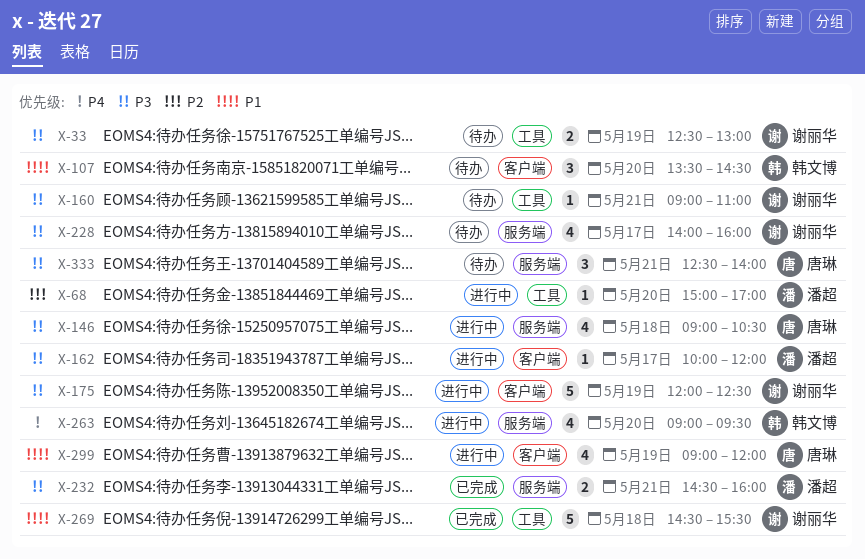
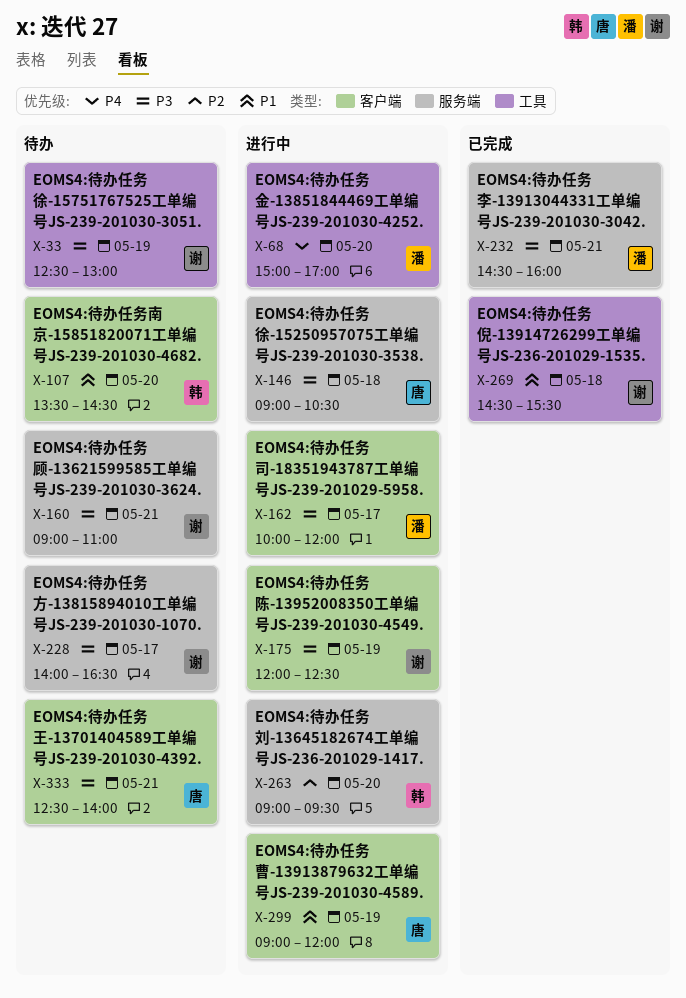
X-68, priority: P2 -> P4
X-160, label: 工具 -> 服务端
X-228, ends: 16:00 -> 16:30
X-263, priority: P4 -> P2
X-333, label: 服务端 -> 客户端

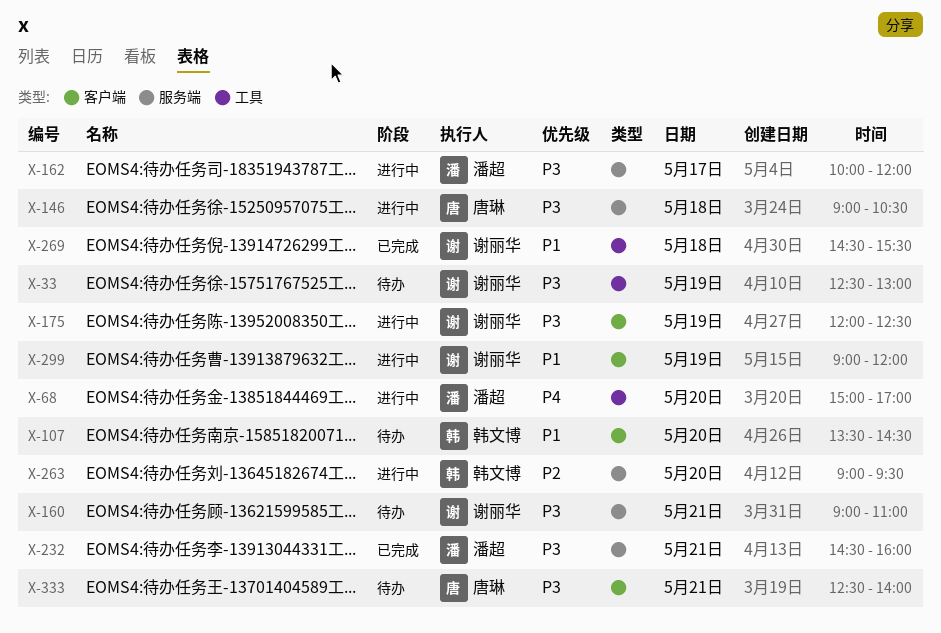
X-162, label: 客户端 -> 服务端
X-228: present -> none
X-299, owner: 唐琳 -> 谢丽华

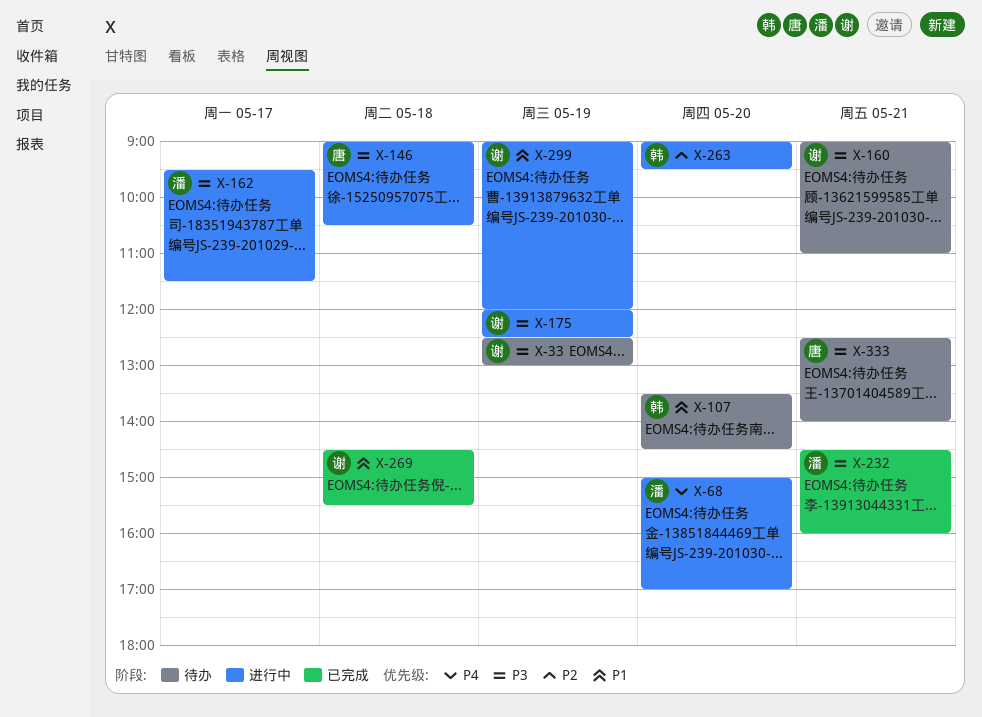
X-162, begins: 10:00 -> 09:30
X-162, ends: 12:00 -> 11:30

